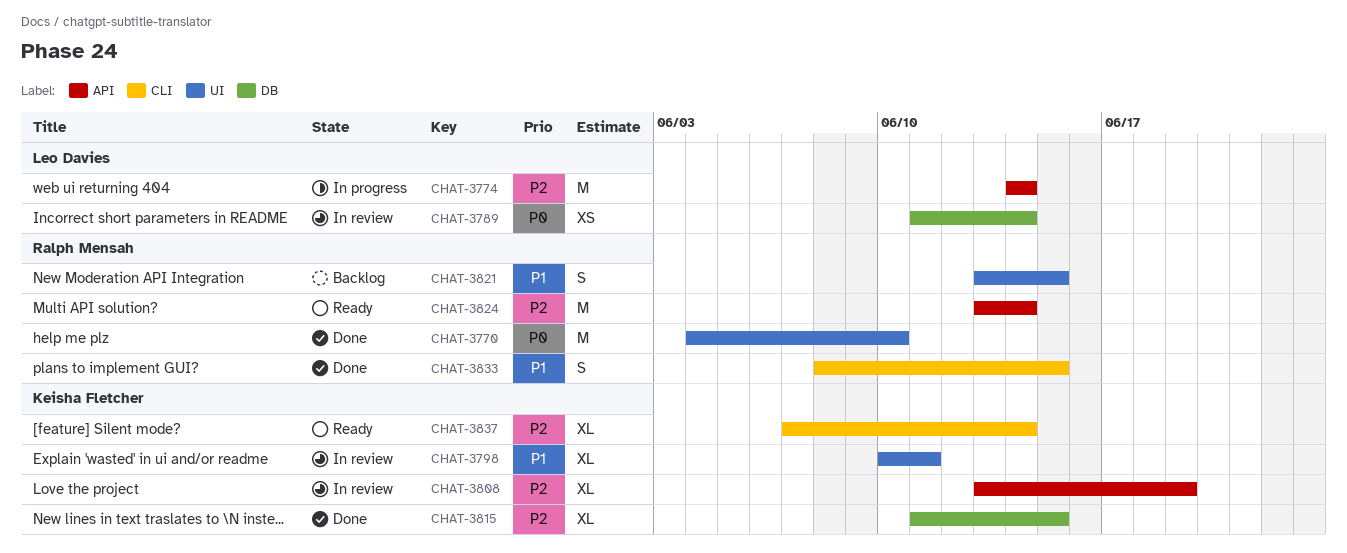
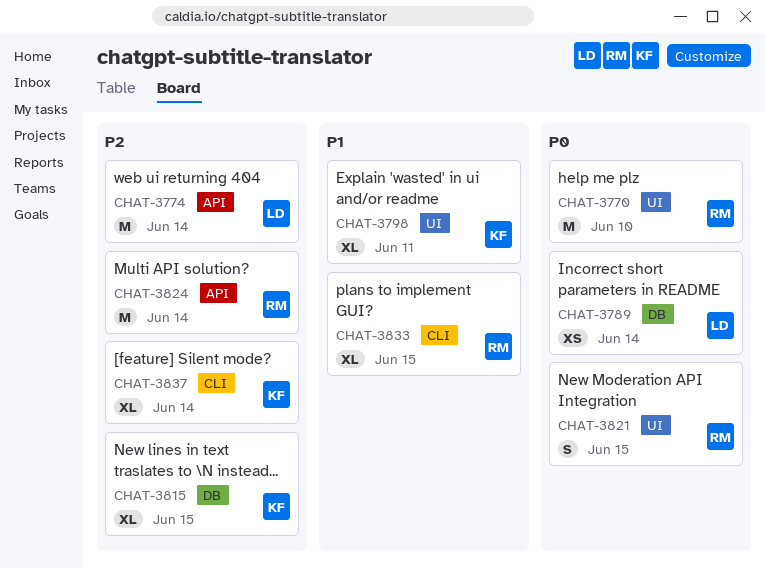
CHAT-3808: present -> none
CHAT-3821, priority: P1 -> P0
CHAT-3833, estimate: S -> XL

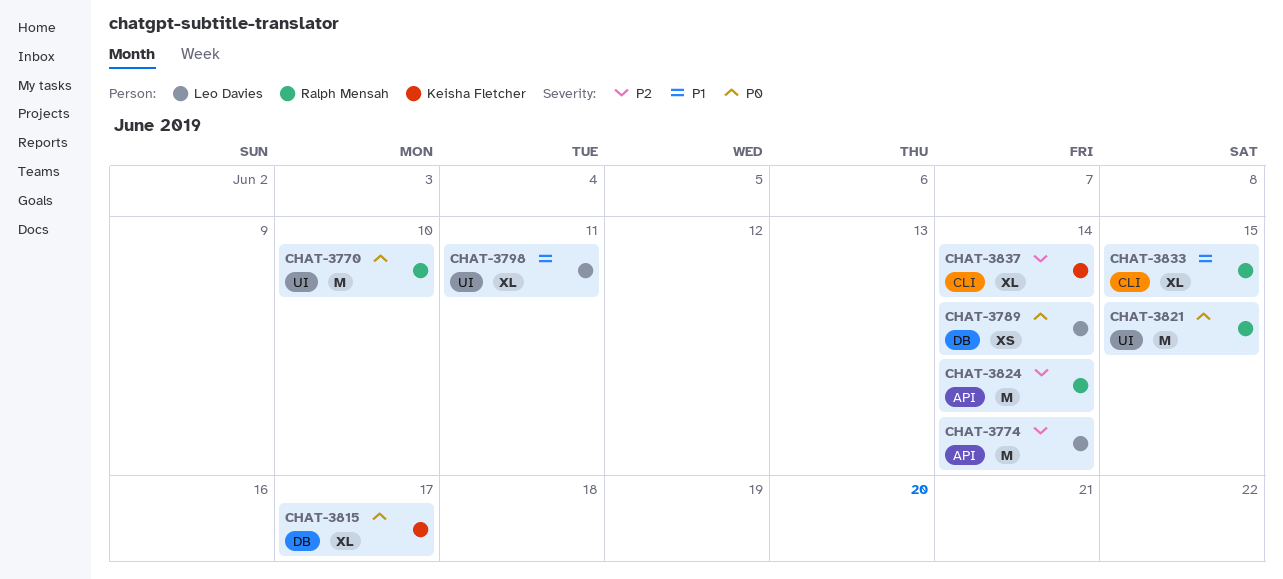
CHAT-3798, owner: Keisha Fletcher -> Leo Davies
CHAT-3815, priority: P2 -> P0
CHAT-3815, due: Jun 15 -> Jun 17
CHAT-3821, estimate: S -> M

